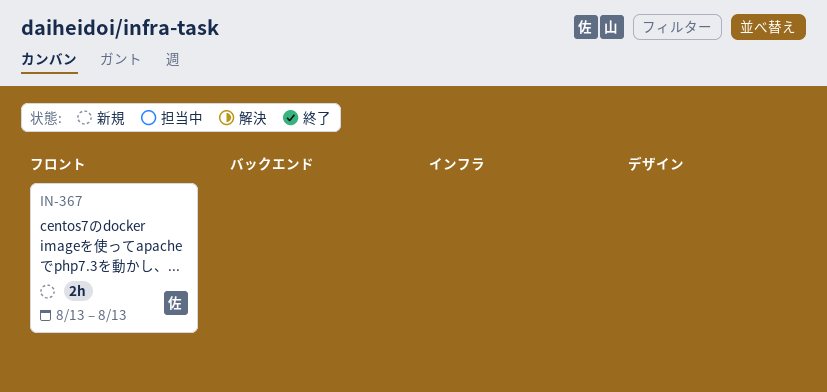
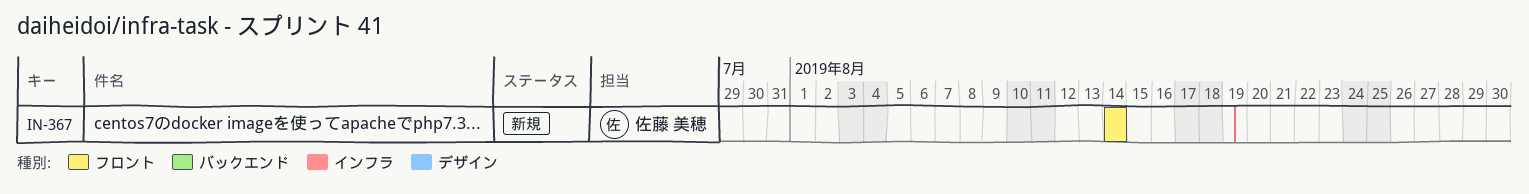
IN-367, start: Aug 13 -> Aug 14
IN-367, due: Aug 13 -> Aug 14

